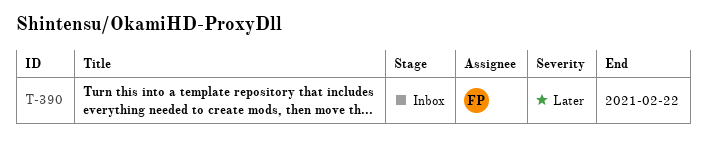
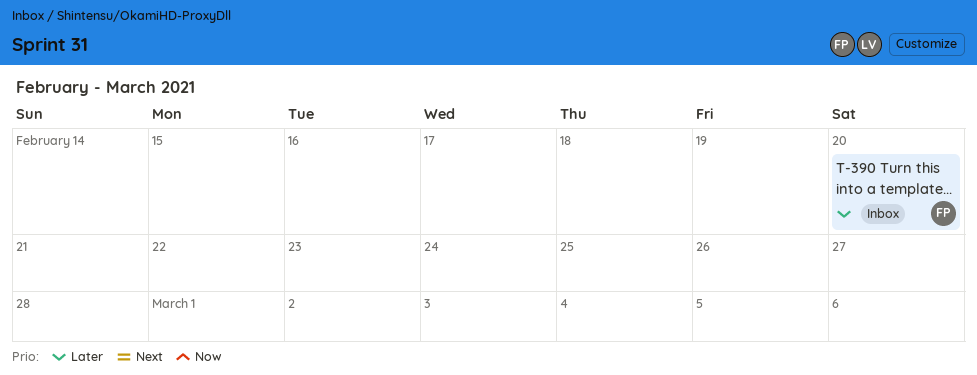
T-390, due: Feb 22 -> Feb 20

